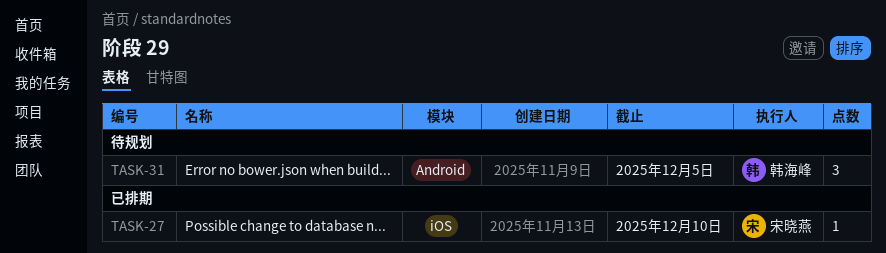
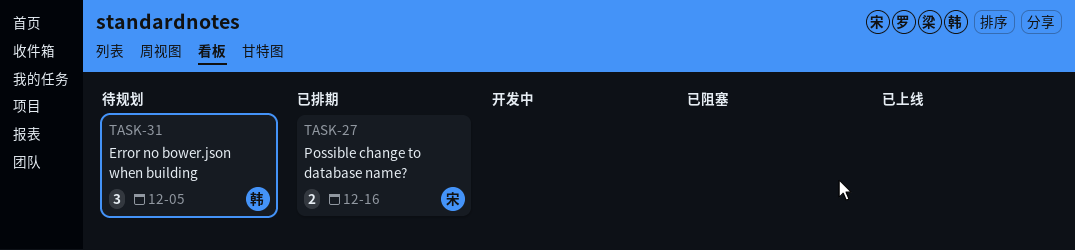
TASK-27, estimate: 1 -> 2
TASK-27, due: Dec 10 -> Dec 16

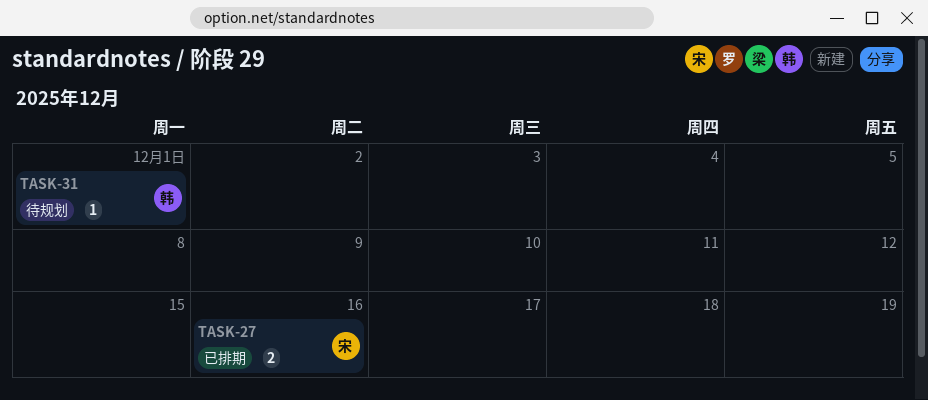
TASK-31, estimate: 3 -> 1
TASK-31, due: Dec 5 -> Dec 1

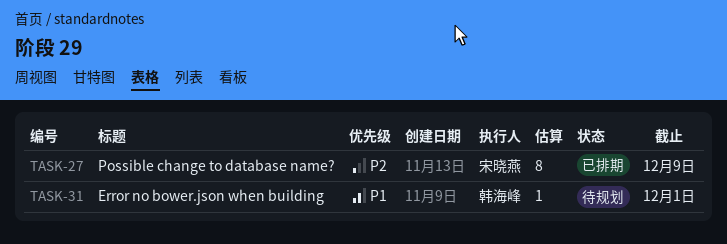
TASK-27, estimate: 2 -> 8
TASK-27, due: Dec 16 -> Dec 9

